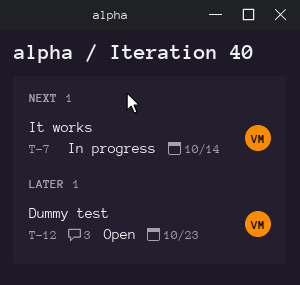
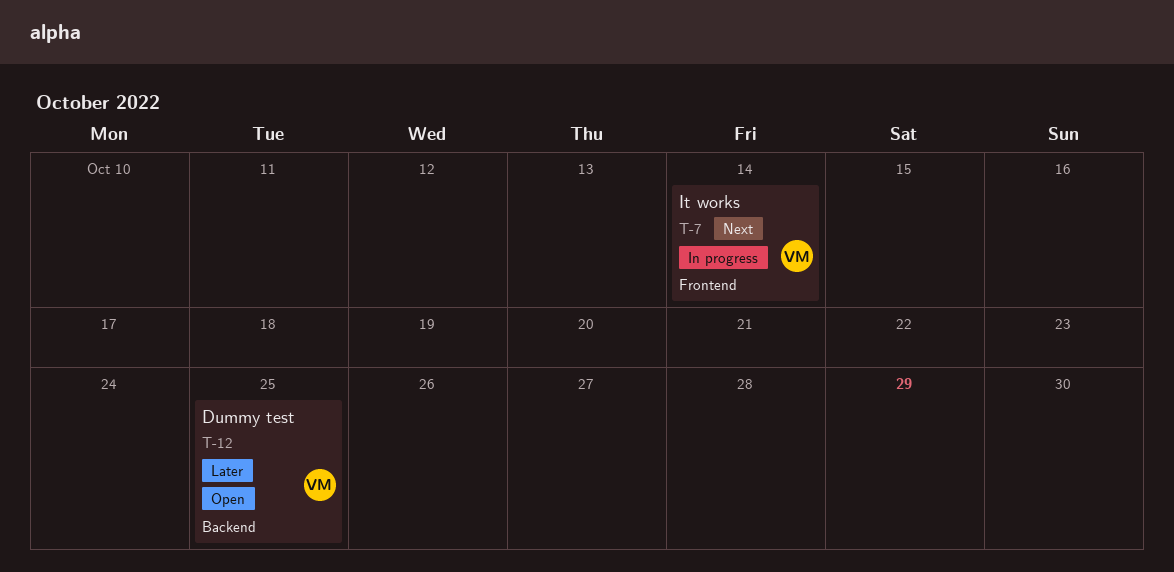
T-12, due: Oct 23 -> Oct 25

